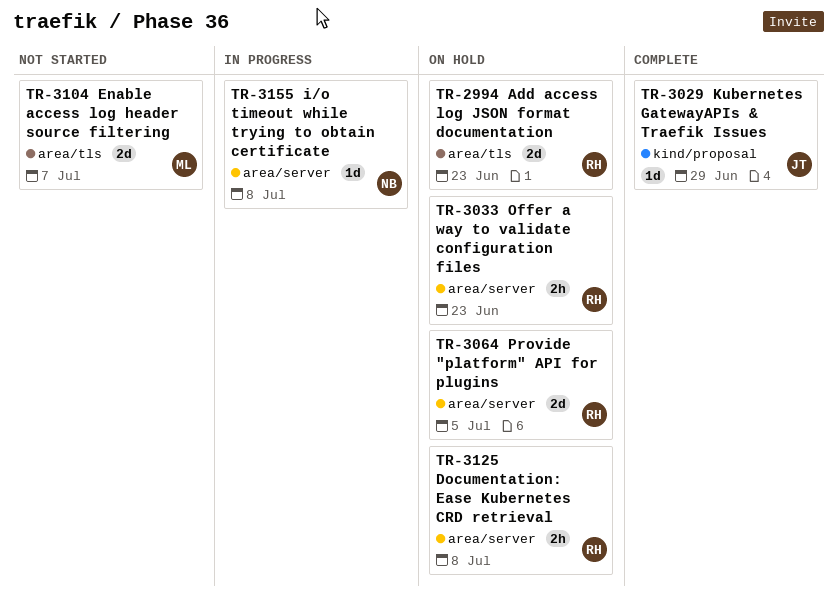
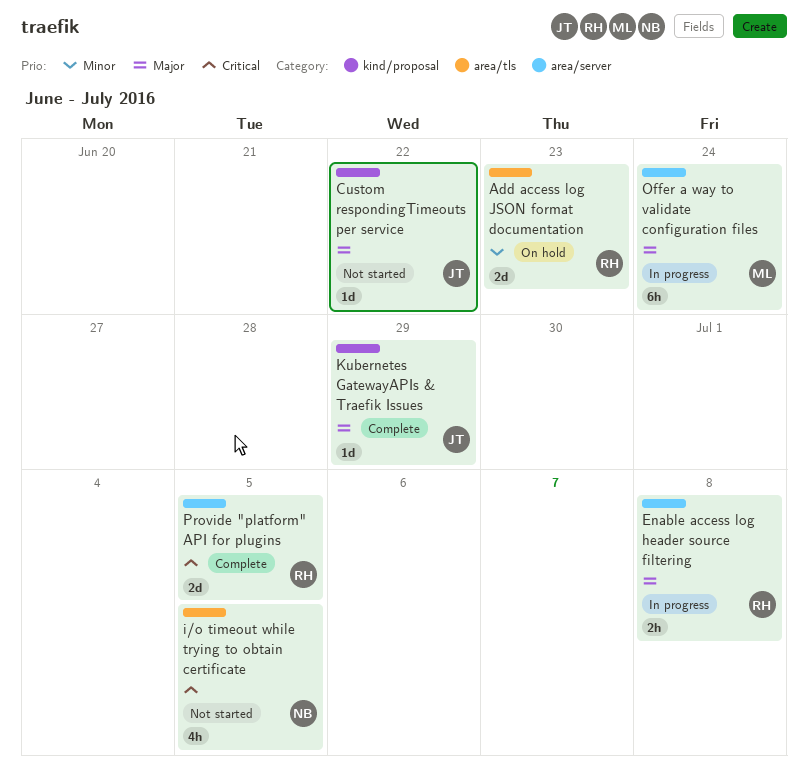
Custom respondingTimeouts per service: none -> present
Documentation: Ease Kubernetes CRD retrieval: present -> none
Enable access log header source filtering, status: Not started -> In progress
Enable access log header source filtering, owner: ML -> RH
Enable access log header source filtering, label: area/tls -> area/server
Enable access log header source filtering, estimate: 2d -> 2h
Enable access log header source filtering, due: Jul 7 -> Jul 8
i/o timeout while trying to obtain certificate, status: In progress -> Not started
i/o timeout while trying to obtain certificate, label: area/server -> area/tls
i/o timeout while trying to obtain certificate, estimate: 1d -> 4h
i/o timeout while trying to obtain certificate, due: Jul 8 -> Jul 5
Offer a way to validate configuration files, status: On hold -> In progress
Offer a way to validate configuration files, owner: RH -> ML
Offer a way to validate configuration files, estimate: 2h -> 6h
Offer a way to validate configuration files, due: Jun 23 -> Jun 24
Provide "platform" API for plugins, status: On hold -> Complete

